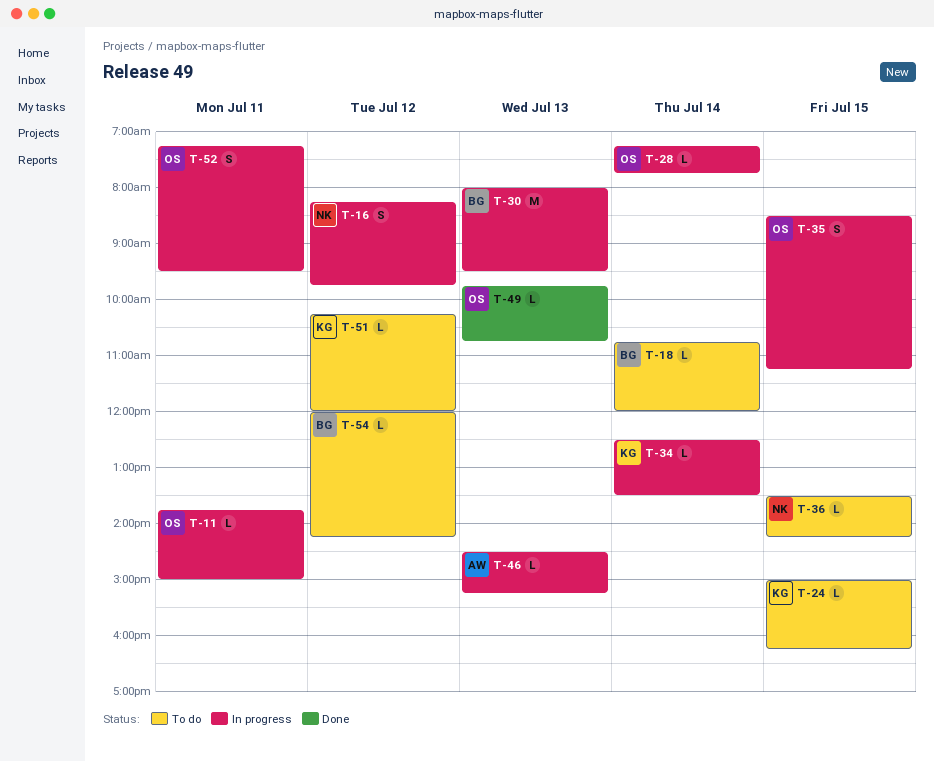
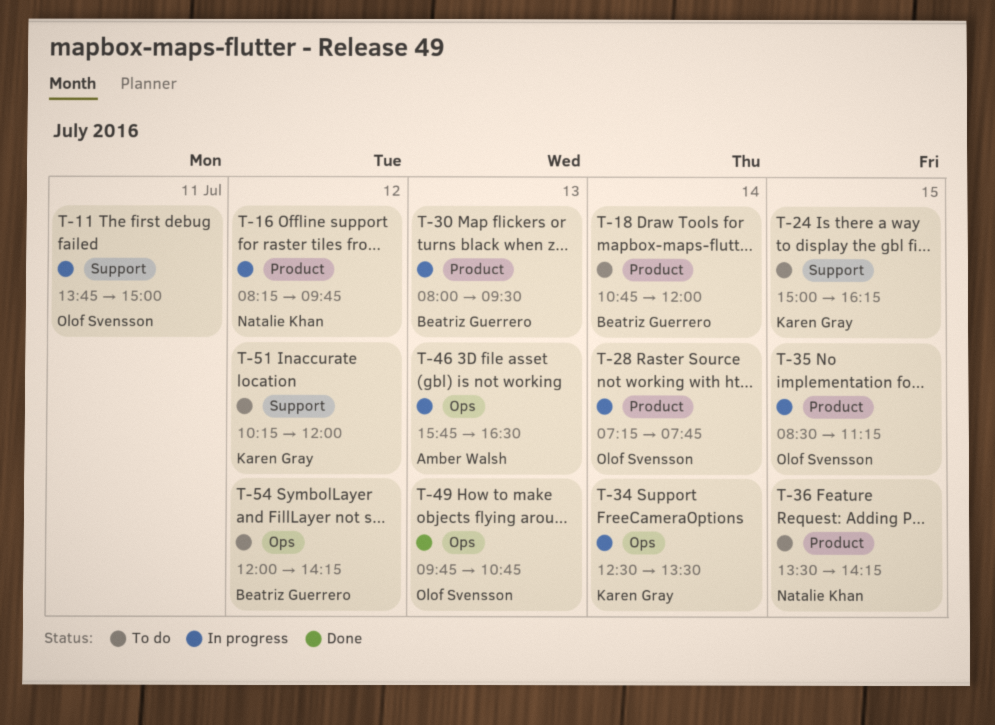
T-46, begins: 14:30 -> 15:45
T-46, ends: 15:15 -> 16:30
T-52: present -> none

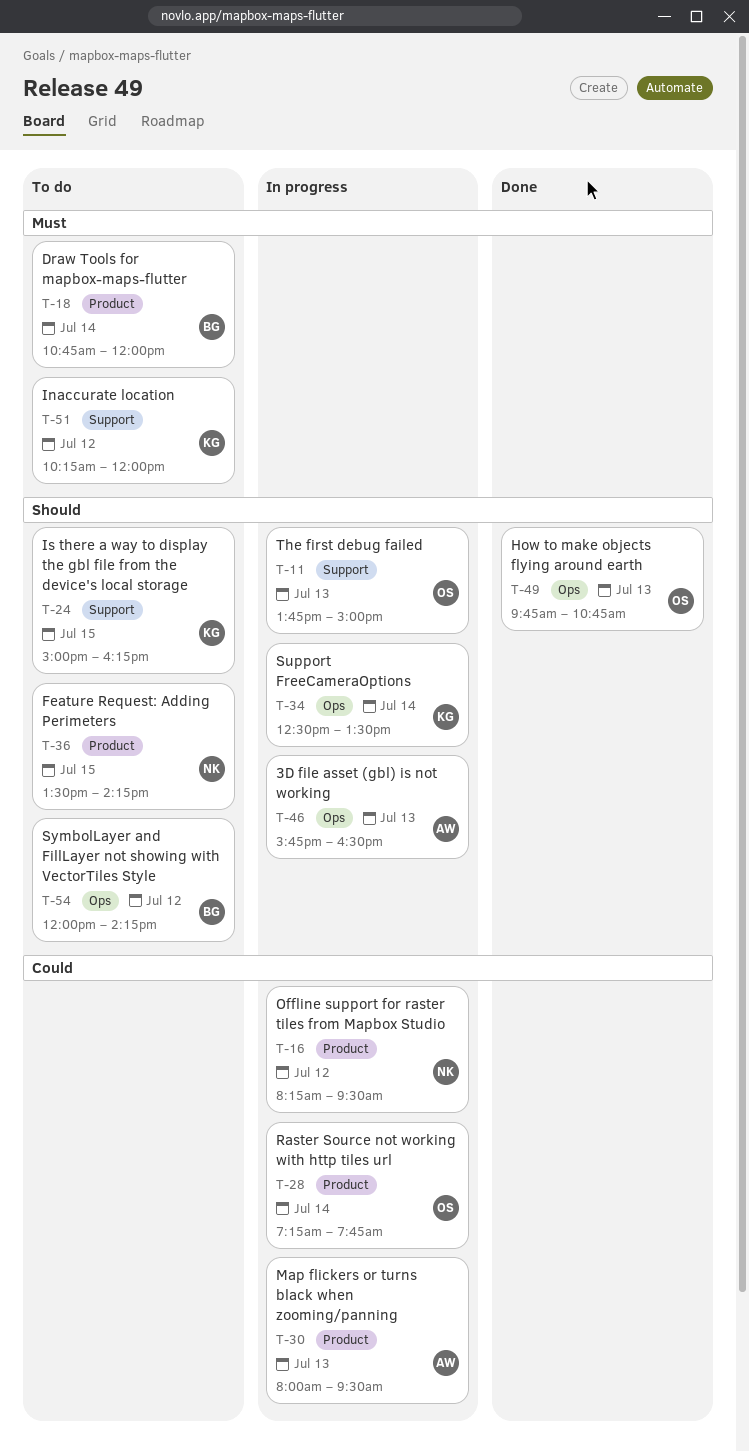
T-11, day: Jul 11 -> Jul 13
T-16, ends: 09:45 -> 09:30
T-30, owner: Beatriz Guerrero -> Amber Walsh
T-35: present -> none

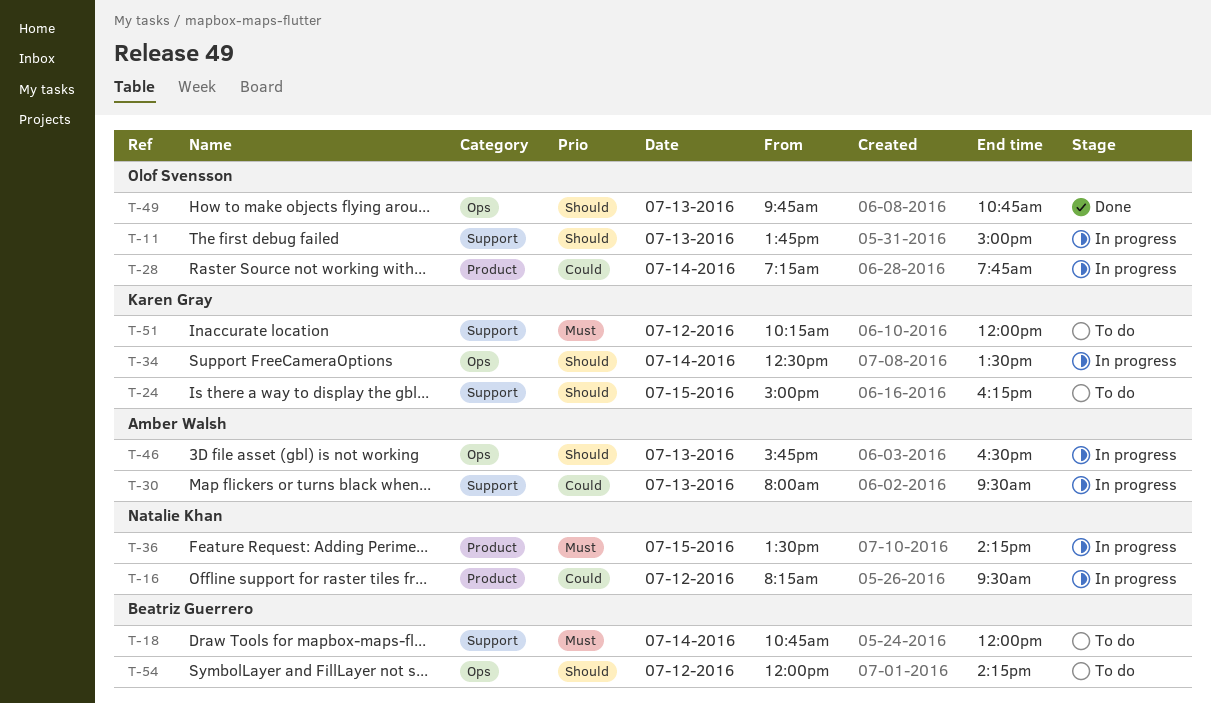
T-18, label: Product -> Support
T-30, label: Product -> Support
T-36, status: To do -> In progress
T-36, priority: Should -> Must

